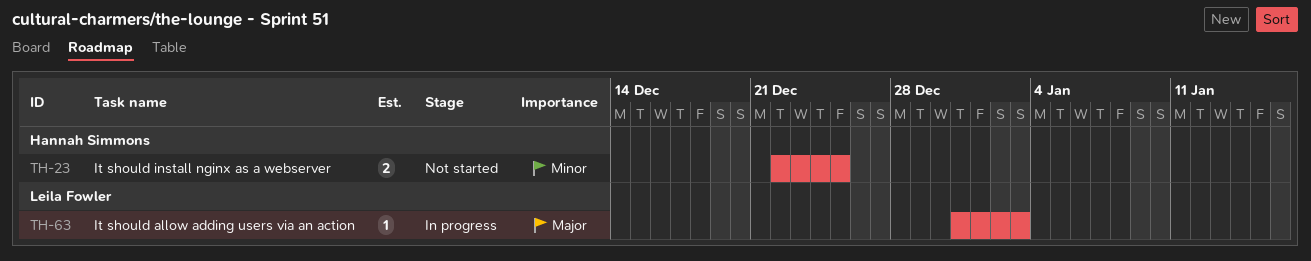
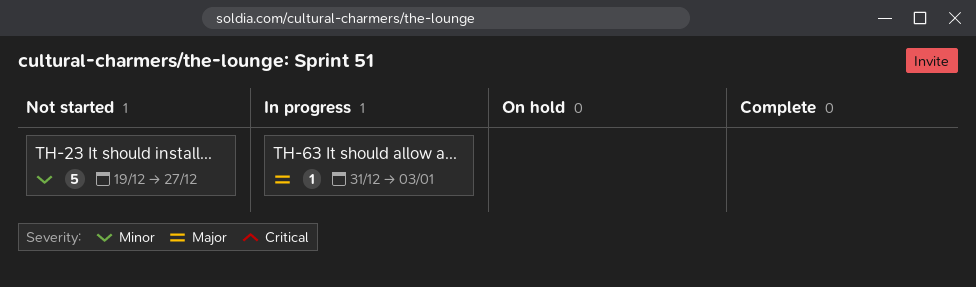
TH-23, estimate: 2 -> 5
TH-23, start: Dec 22 -> Dec 19
TH-23, due: Dec 25 -> Dec 27

